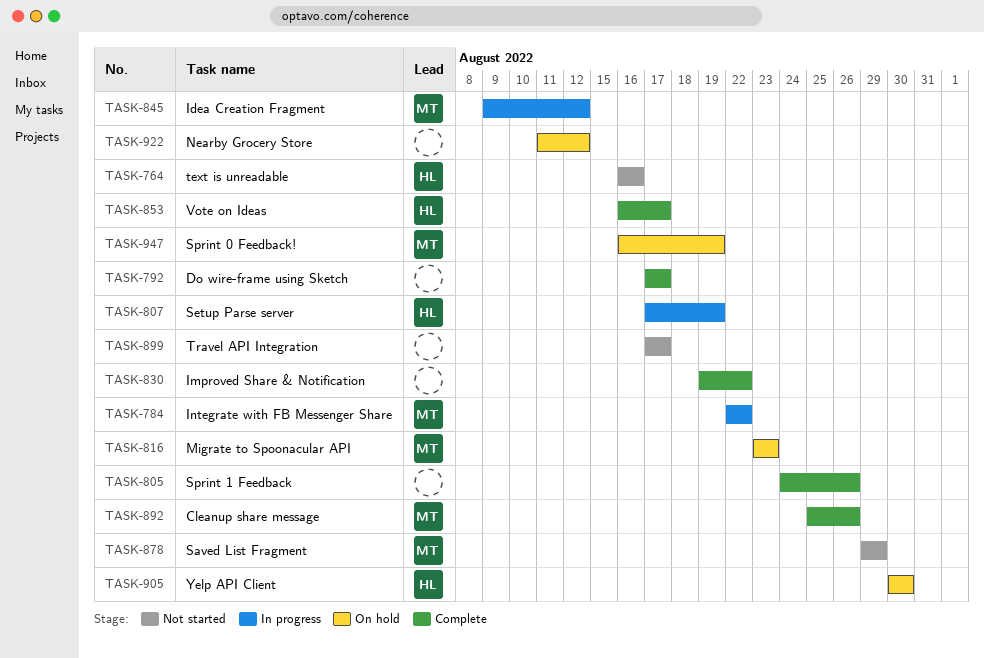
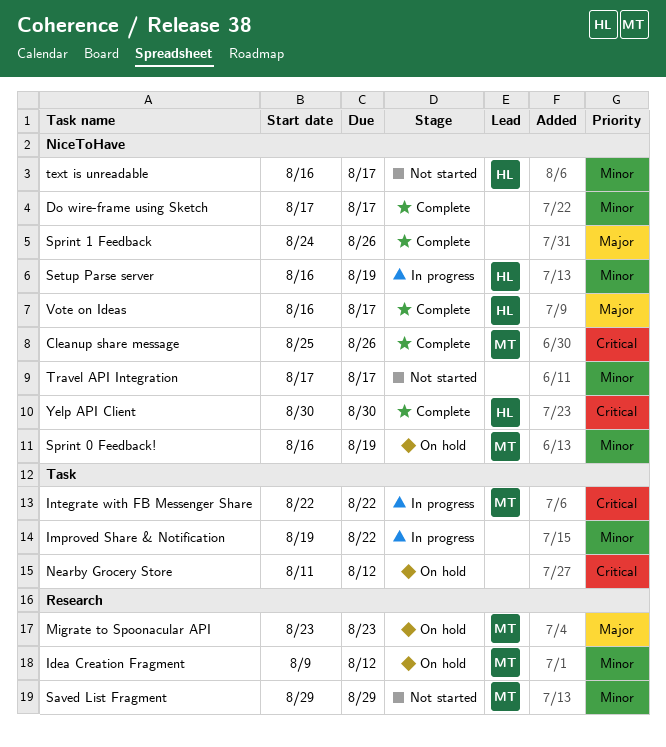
Idea Creation Fragment, status: In progress -> On hold
Improved Share & Notification, status: Complete -> In progress
Setup Parse server, start: Aug 17 -> Aug 16
text is unreadable, due: Aug 16 -> Aug 17
Yelp API Client, status: On hold -> Complete

